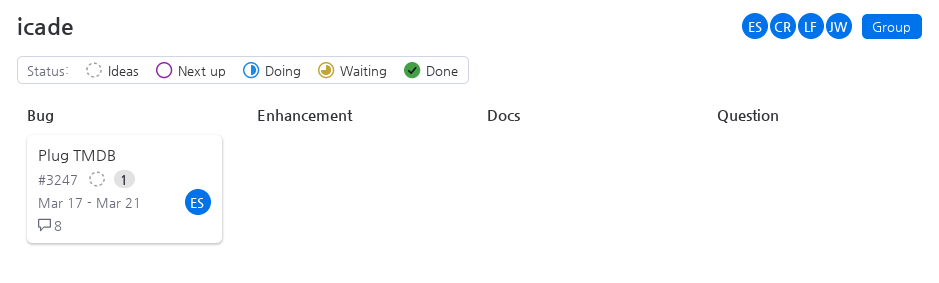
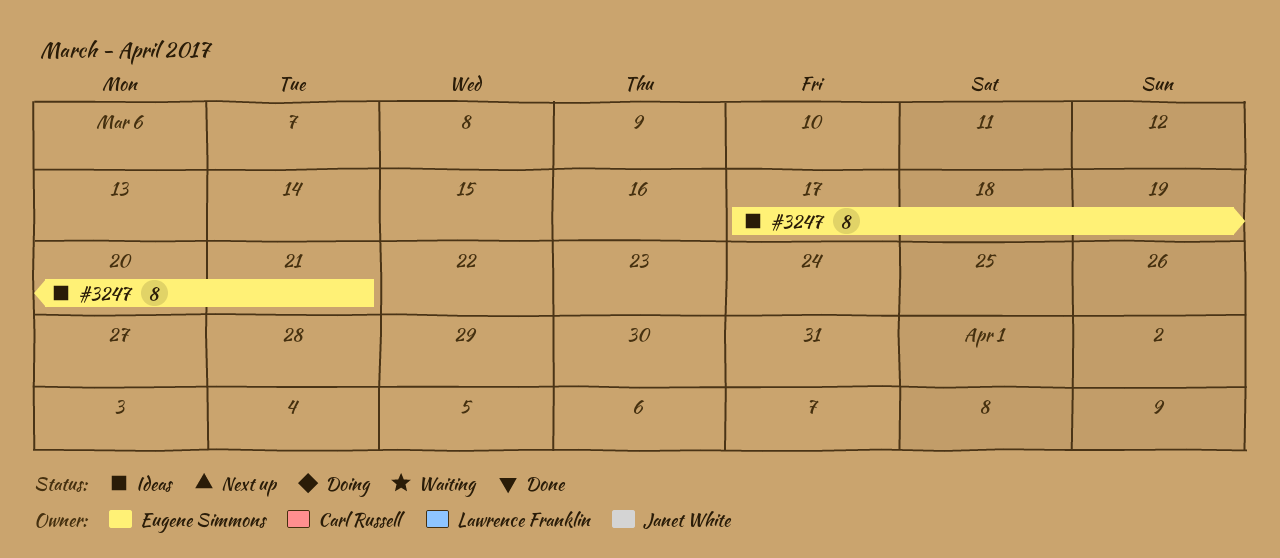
#3247, estimate: 1 -> 8

